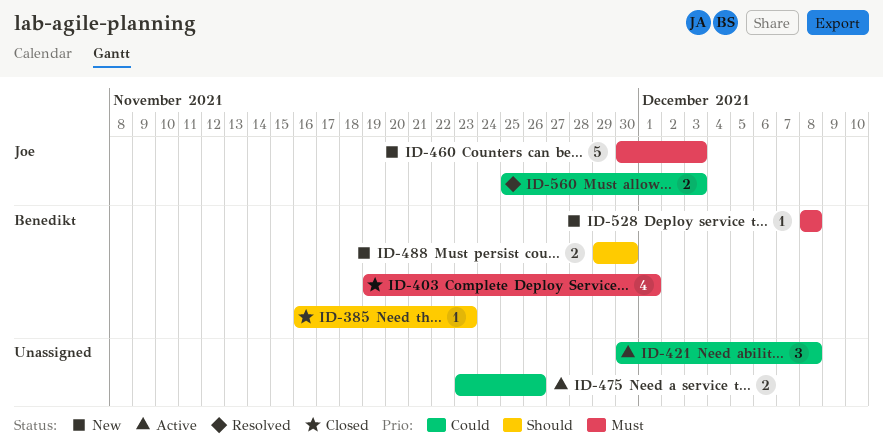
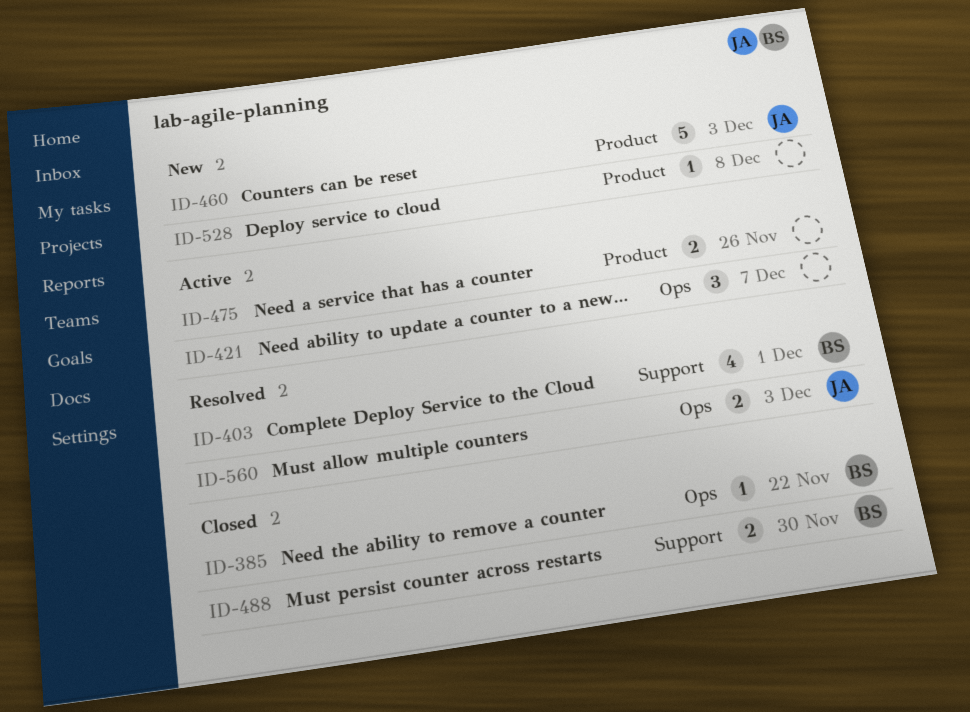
ID-385, due: Nov 23 -> Nov 22
ID-403, status: Closed -> Resolved
ID-421, due: Dec 8 -> Dec 7
ID-488, status: New -> Closed
ID-528, owner: Benedikt -> none

